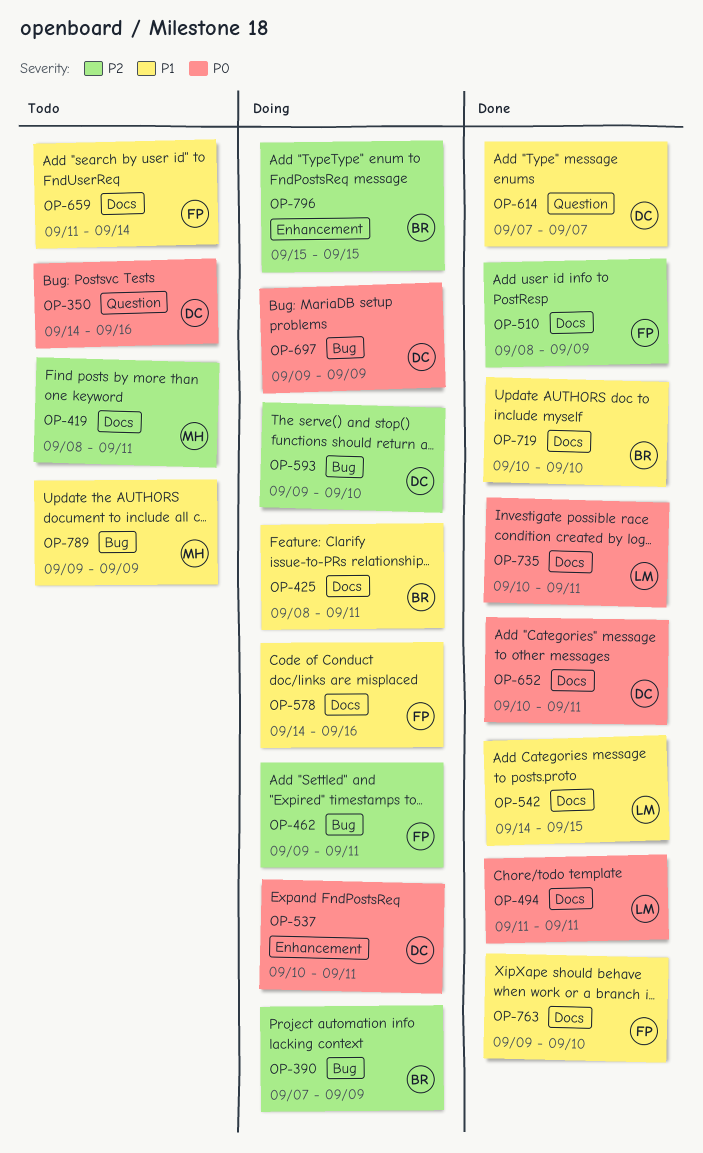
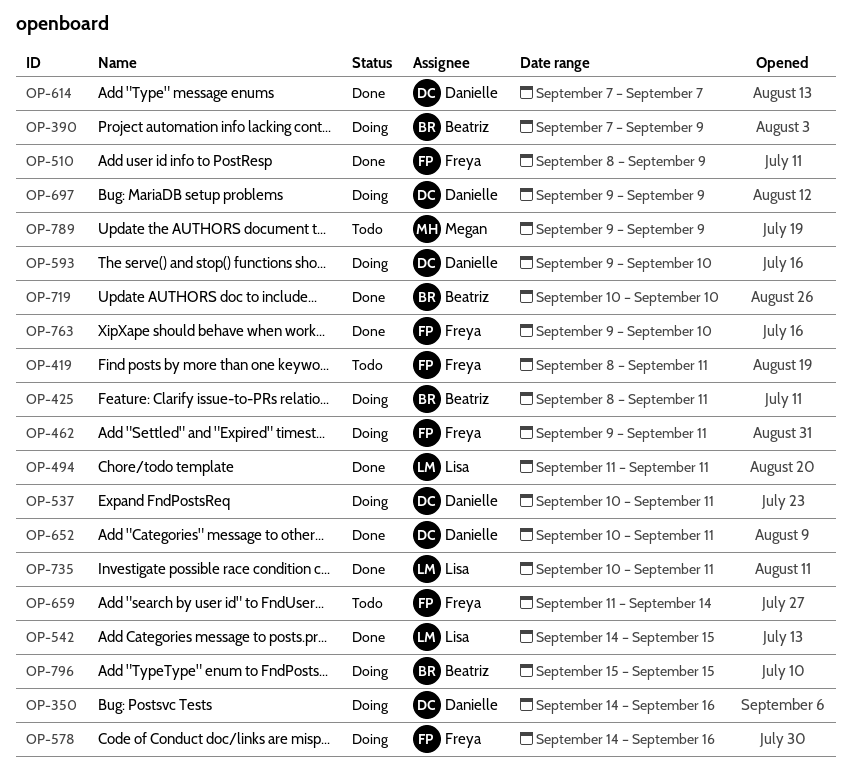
OP-350, status: Todo -> Doing
OP-419, owner: Megan -> Freya

